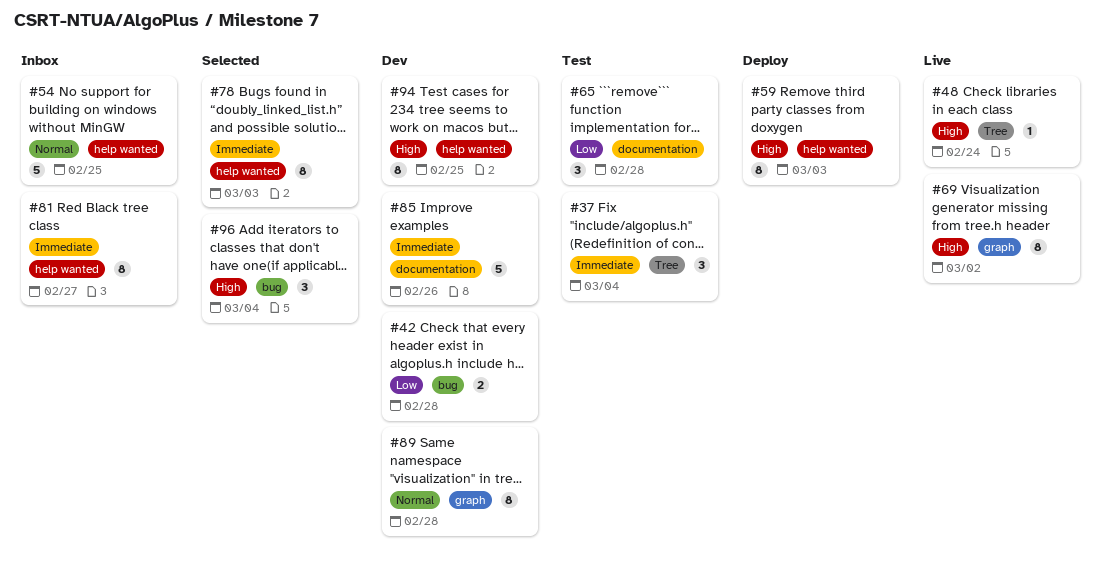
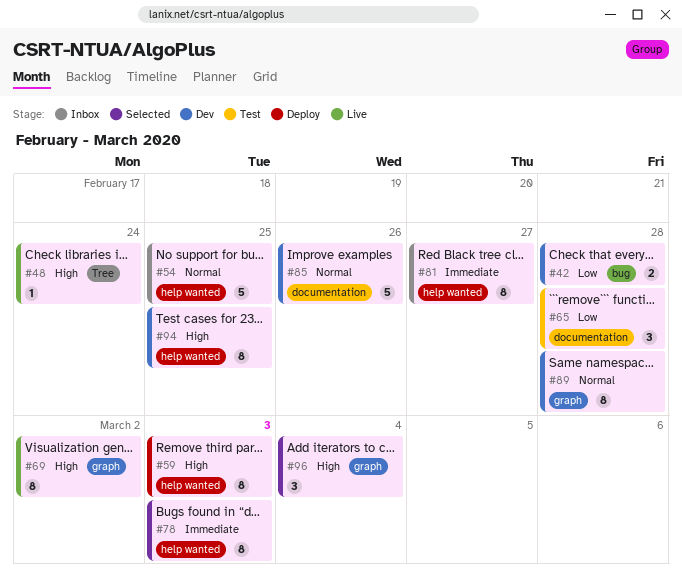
#37: present -> none
#85, priority: Immediate -> Normal
#96, label: bug -> graph

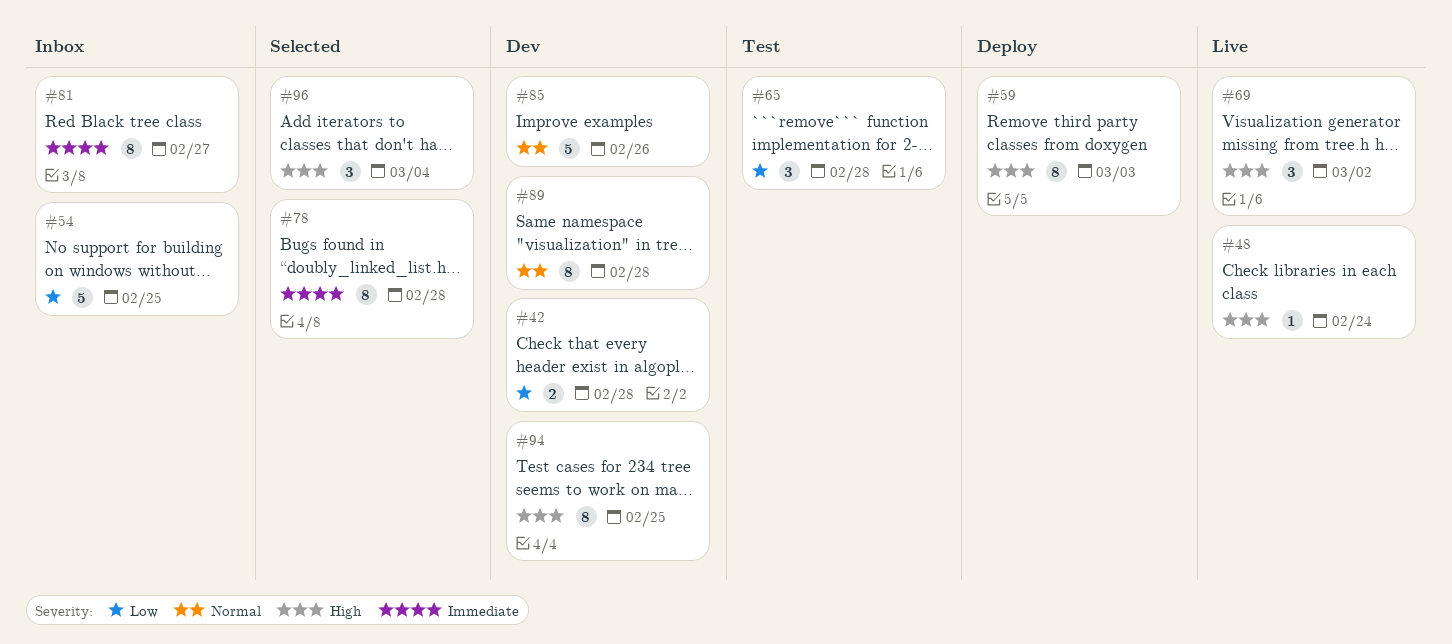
#54, priority: Normal -> Low
#69, estimate: 8 -> 3
#78, due: Mar 3 -> Feb 28

